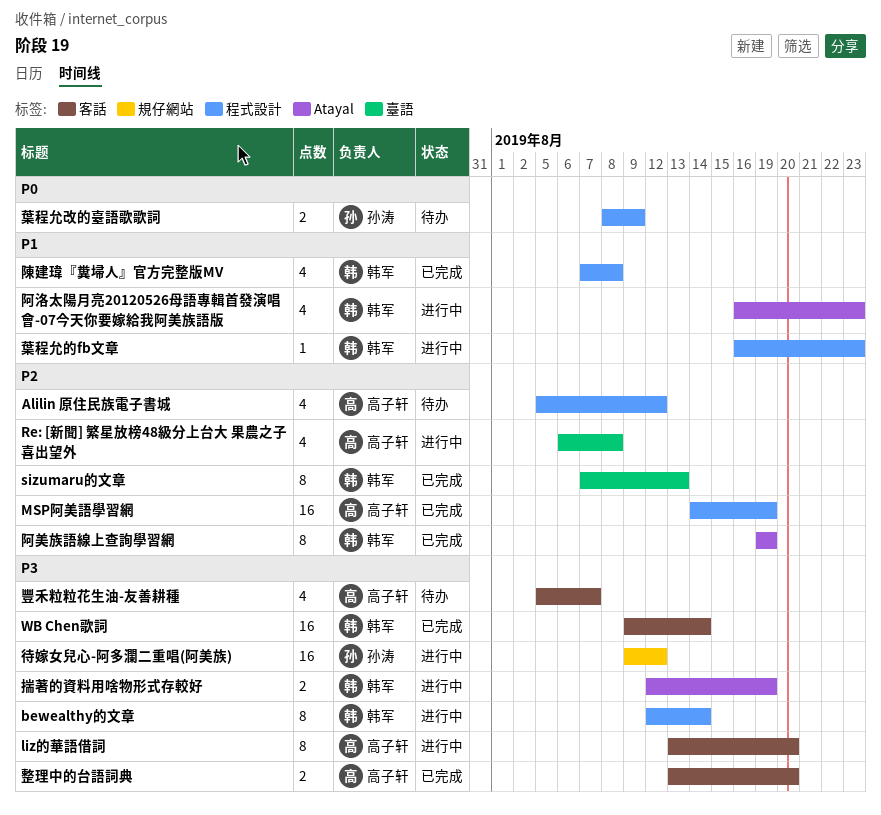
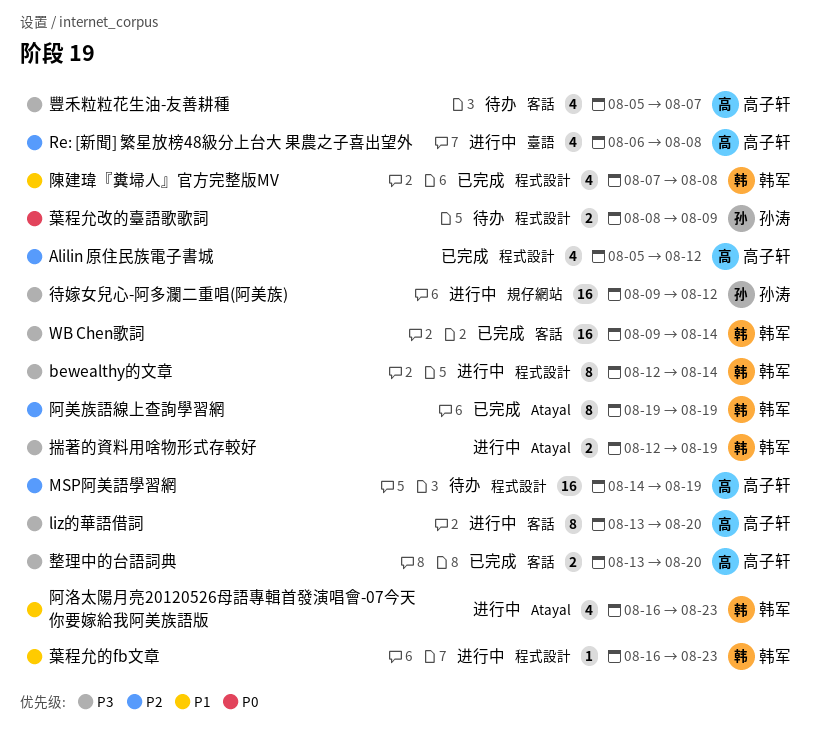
Alilin 原住民族電子書城, status: 待办 -> 已完成
MSP阿美語學習網, status: 已完成 -> 待办
sizumaru的文章: present -> none

